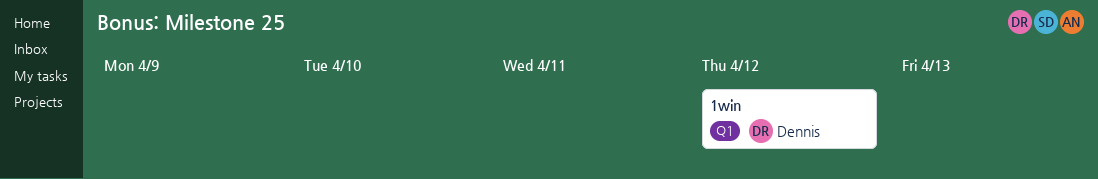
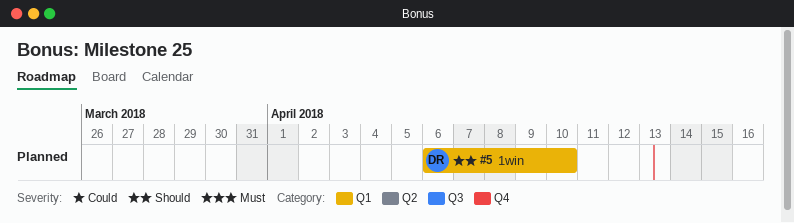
1win, due: Apr 12 -> Apr 10

